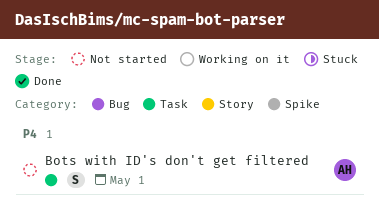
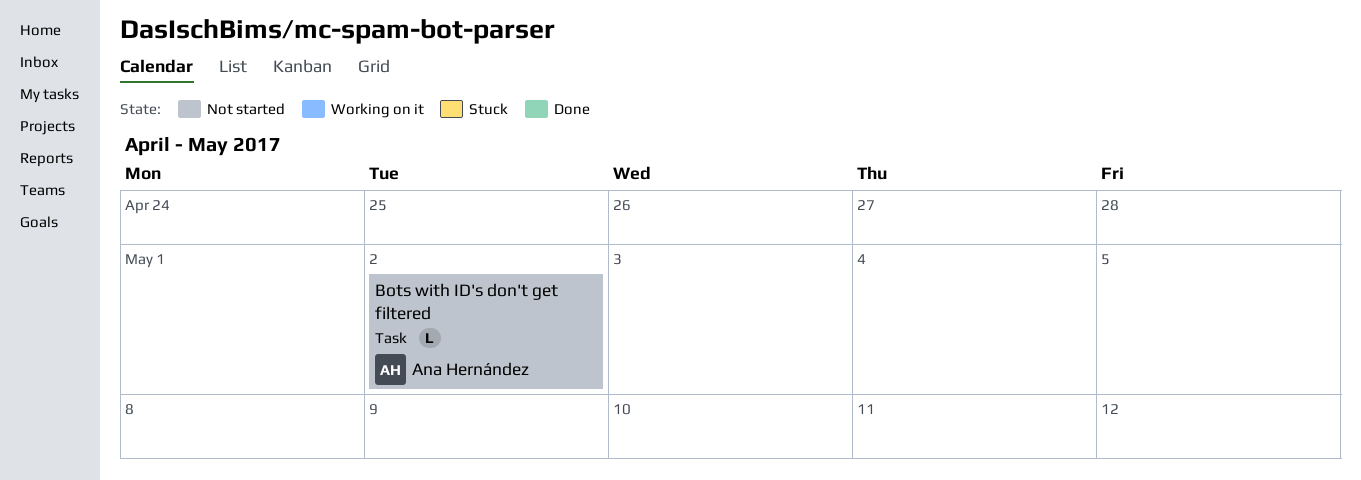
Bots with ID's don't get filtered, estimate: S -> L
Bots with ID's don't get filtered, due: May 1 -> May 2

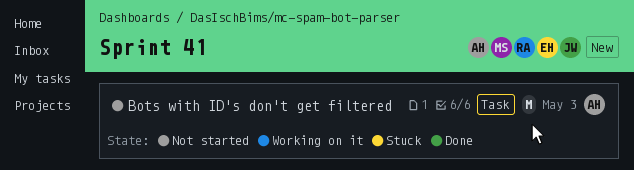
Bots with ID's don't get filtered, estimate: L -> M
Bots with ID's don't get filtered, due: May 2 -> May 3

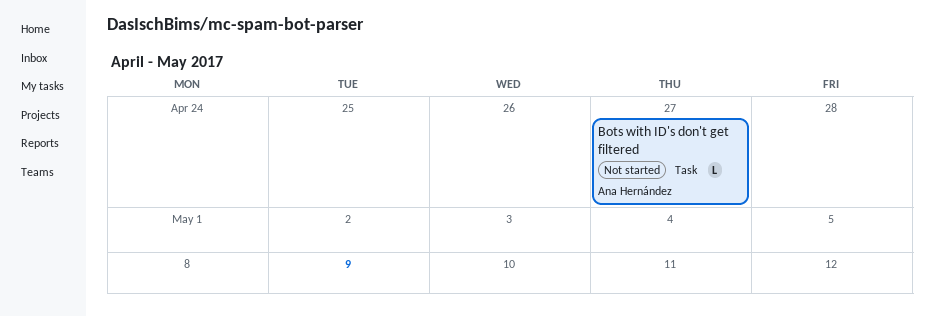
Bots with ID's don't get filtered, estimate: M -> L
Bots with ID's don't get filtered, due: May 3 -> Apr 27

